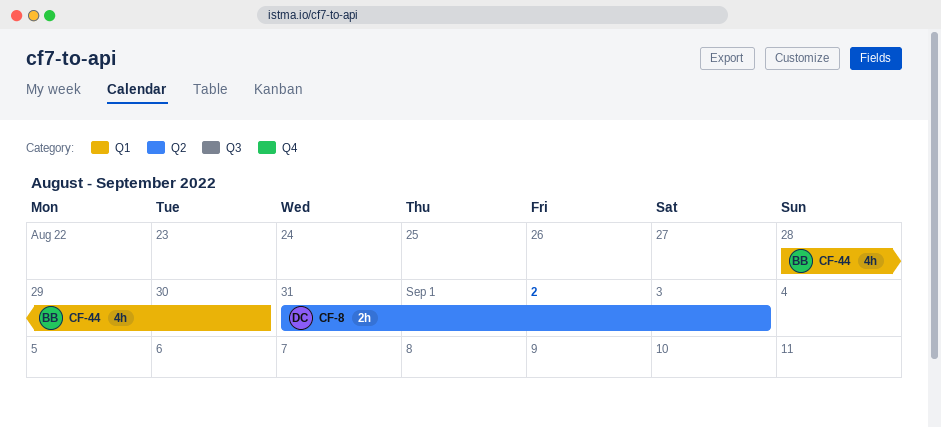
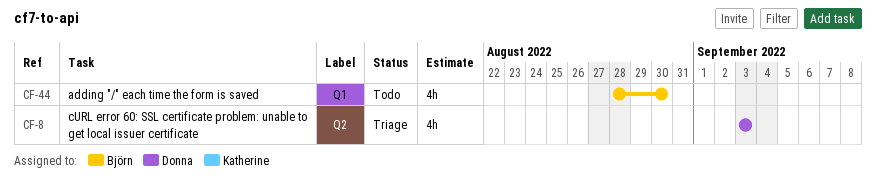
CF-8, estimate: 2h -> 4h
CF-8, start: Aug 31 -> Sep 3

